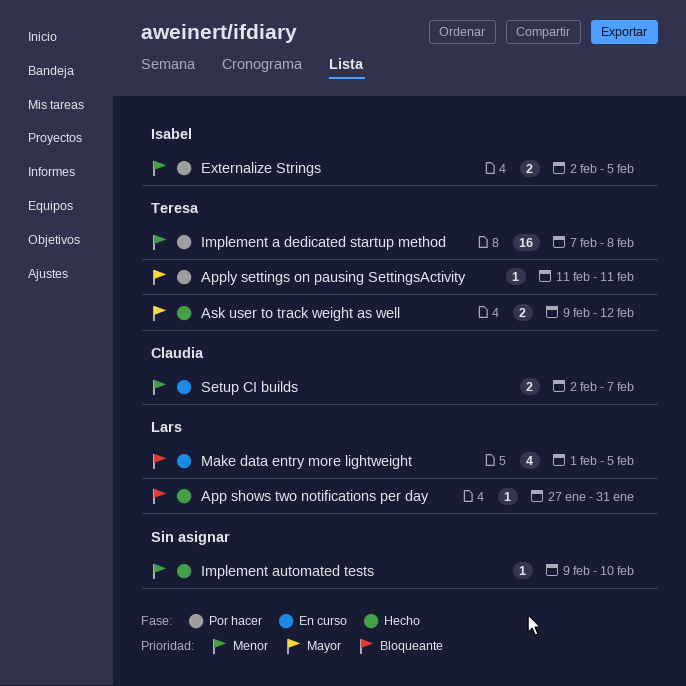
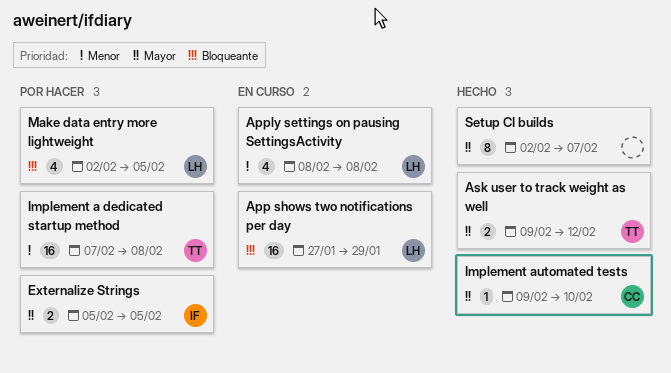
App shows two notifications per day, status: Hecho -> En curso
App shows two notifications per day, estimate: 1 -> 16
App shows two notifications per day, due: Jan 31 -> Jan 29
Apply settings on pausing SettingsActivity, status: Por hacer -> En curso
Apply settings on pausing SettingsActivity, owner: Teresa -> Lars
Apply settings on pausing SettingsActivity, priority: Mayor -> Menor
Apply settings on pausing SettingsActivity, estimate: 1 -> 4
Apply settings on pausing SettingsActivity, start: Feb 11 -> Feb 8
Apply settings on pausing SettingsActivity, due: Feb 11 -> Feb 8
Externalize Strings, priority: Menor -> Mayor
Externalize Strings, start: Feb 2 -> Feb 5
Implement automated tests, owner: none -> Claudia
Implement automated tests, priority: Menor -> Mayor
Make data entry more lightweight, status: En curso -> Por hacer
Make data entry more lightweight, start: Feb 1 -> Feb 2
Setup CI builds, status: En curso -> Hecho
Setup CI builds, owner: Claudia -> none
Setup CI builds, priority: Menor -> Mayor
Setup CI builds, estimate: 2 -> 8

